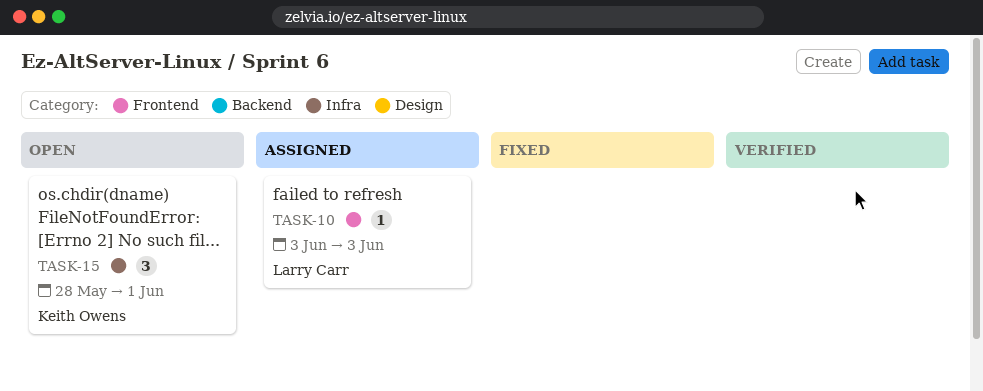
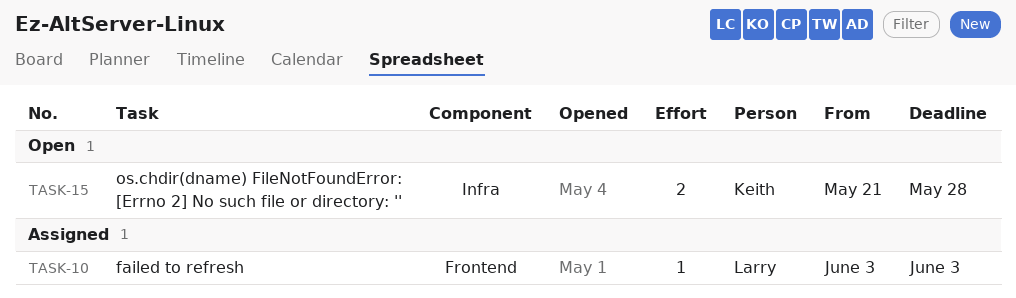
TASK-15, estimate: 3 -> 2
TASK-15, start: May 28 -> May 21
TASK-15, due: Jun 1 -> May 28

